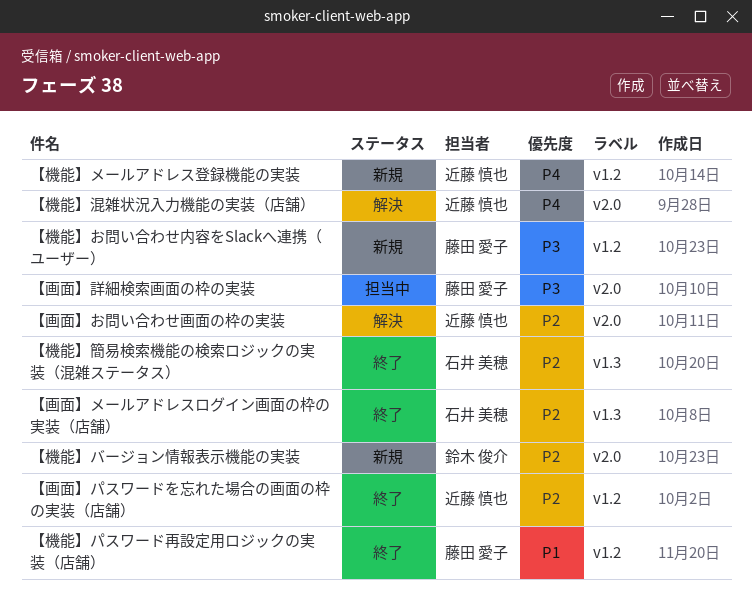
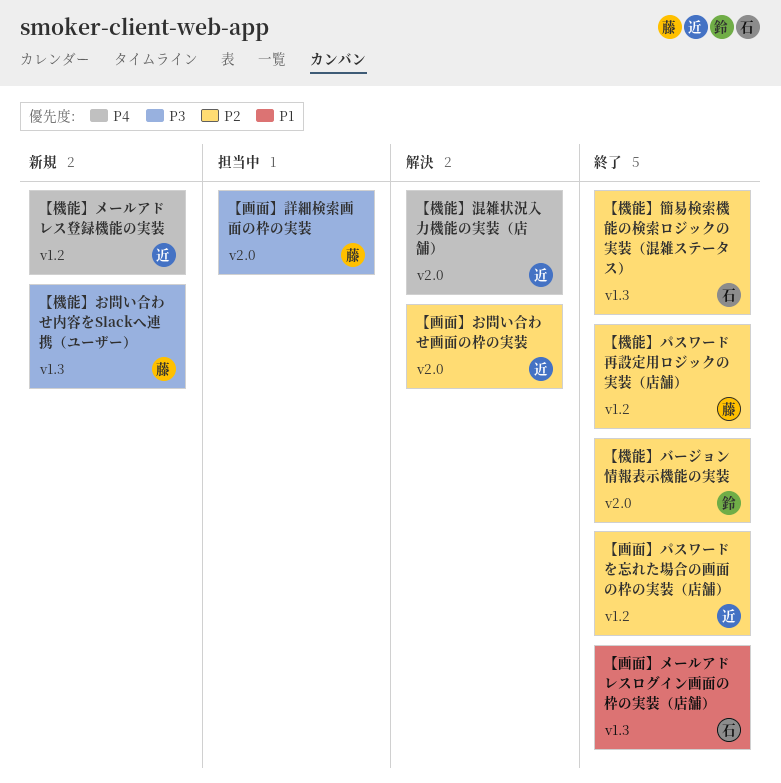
【機能】お問い合わせ内容をSlackへ連携（ユーザー）, label: v1.2 -> v1.3
【機能】バージョン情報表示機能の実装, status: 新規 -> 終了
【機能】パスワード再設定用ロジックの実装（店舗）, priority: P1 -> P2
【画面】メールアドレスログイン画面の枠の実装（店舗）, priority: P2 -> P1

